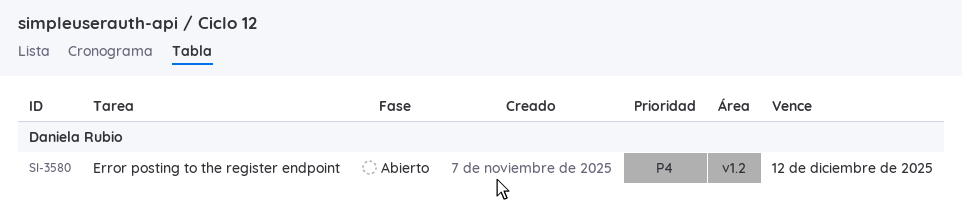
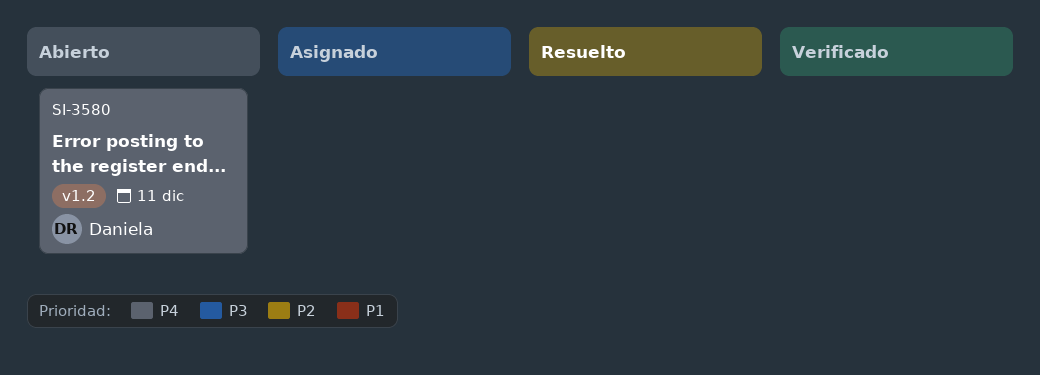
SI-3580, due: Dec 12 -> Dec 11

